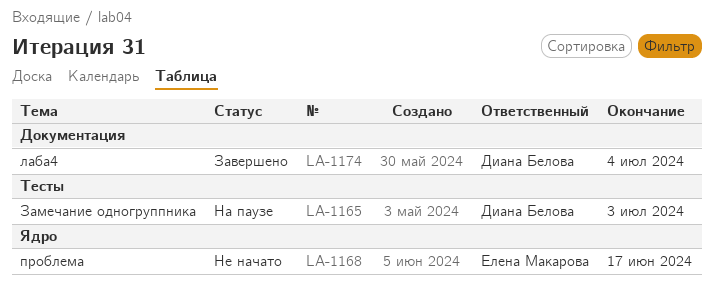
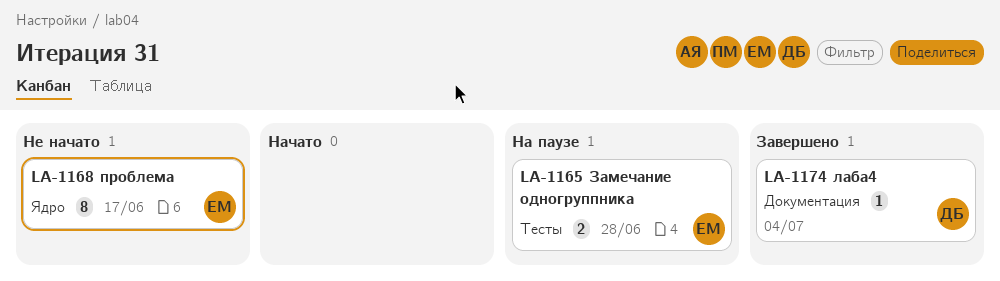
LA-1165, owner: Диана Белова -> Елена Макарова
LA-1165, due: Jul 3 -> Jun 28

